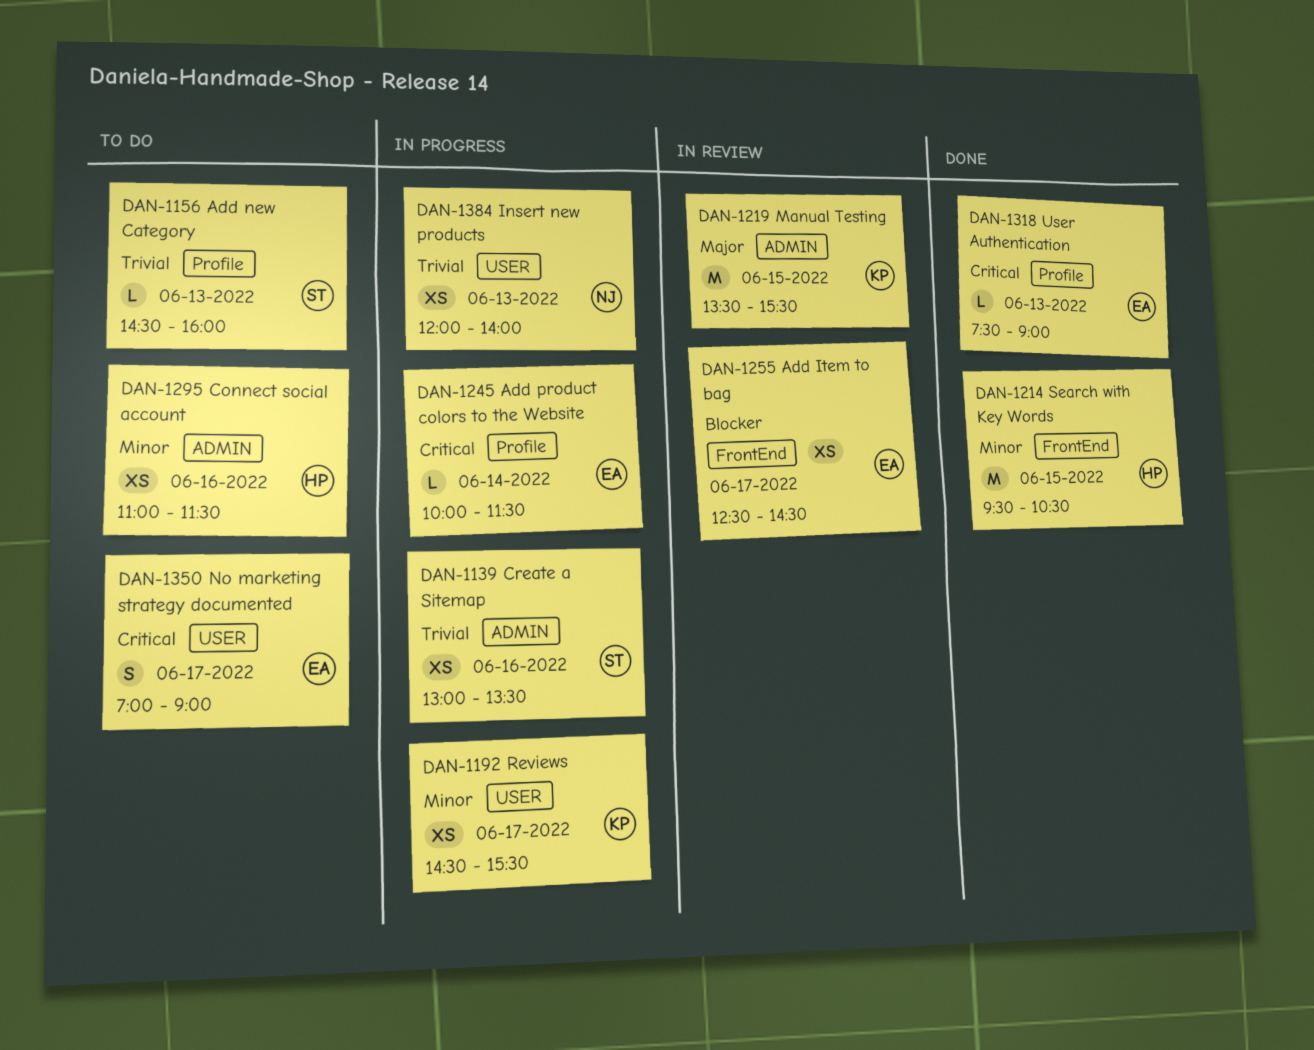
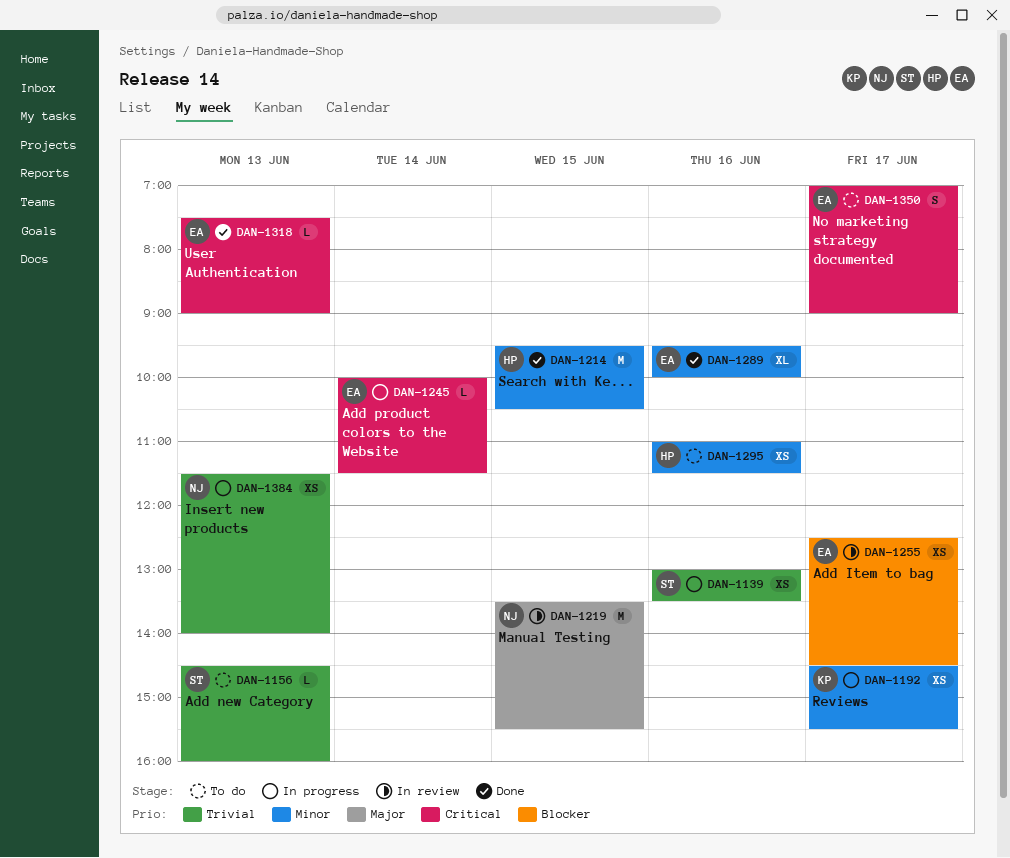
DAN-1219, owner: KP -> NJ
DAN-1289: none -> present
DAN-1384, begins: 12:00 -> 11:30

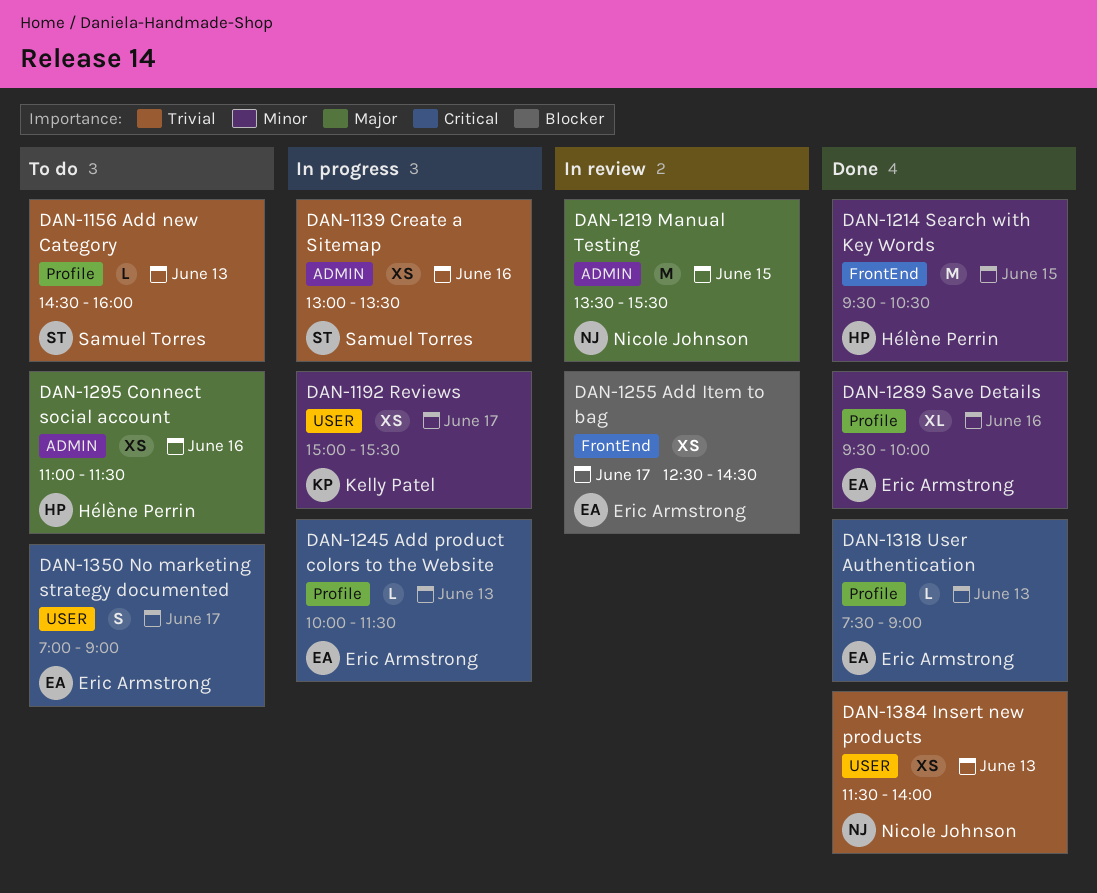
DAN-1192, begins: 14:30 -> 15:00
DAN-1245, day: Jun 14 -> Jun 13
DAN-1295, priority: Minor -> Major
DAN-1384, status: In progress -> Done

